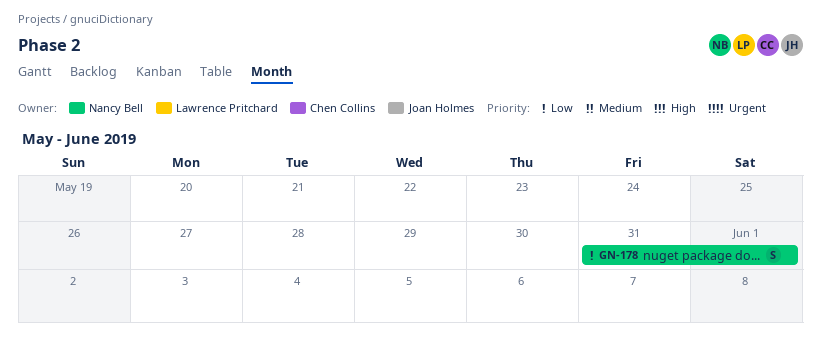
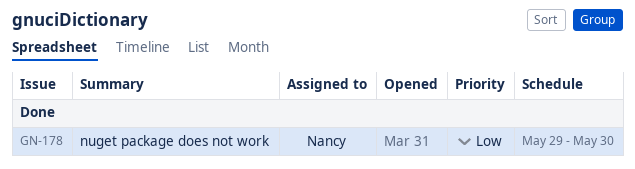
GN-178, start: May 31 -> May 29
GN-178, due: Jun 1 -> May 30

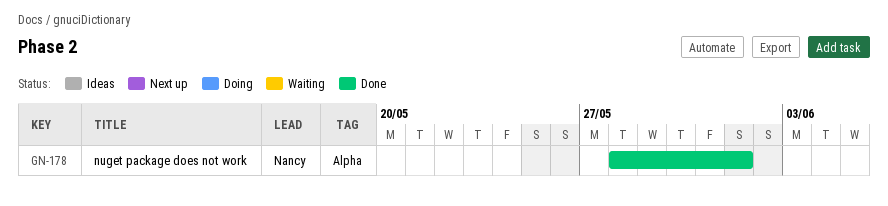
GN-178, start: May 29 -> May 28
GN-178, due: May 30 -> Jun 1

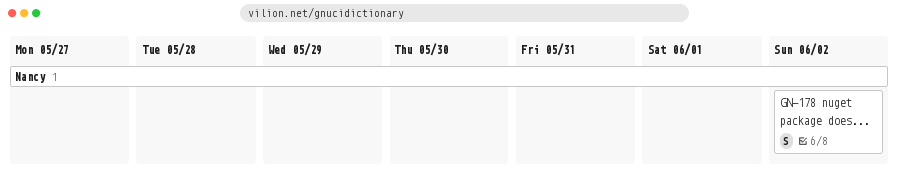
GN-178, due: Jun 1 -> Jun 2

